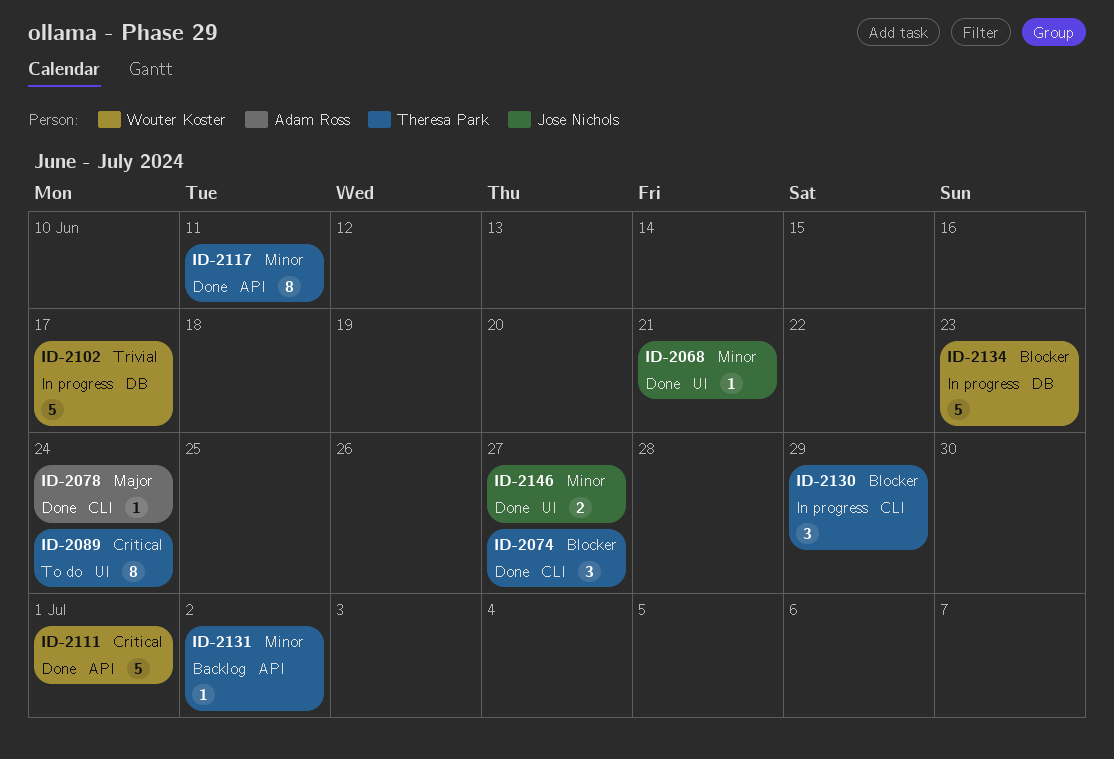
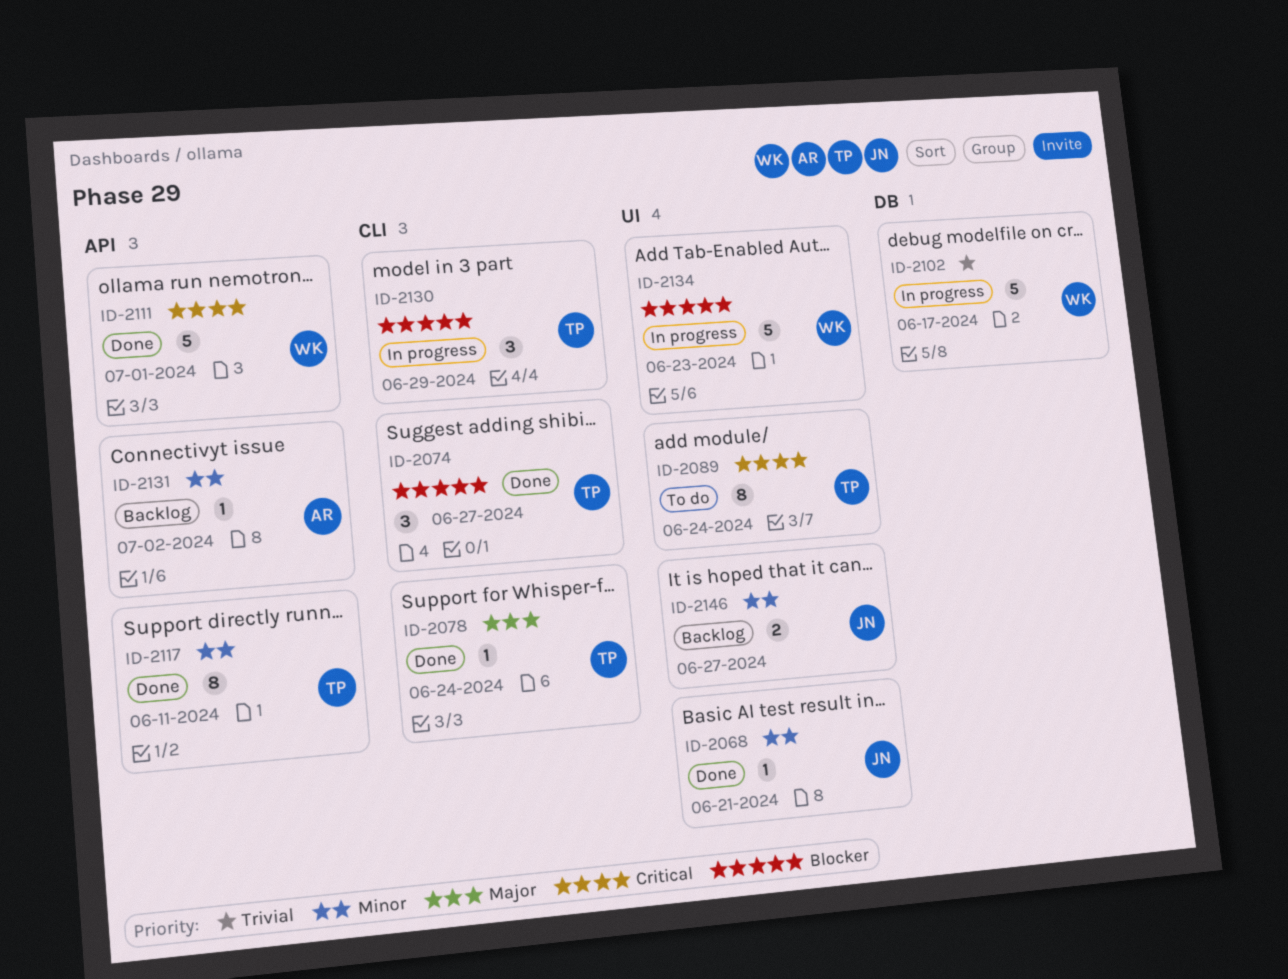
ID-2078, owner: Adam Ross -> Theresa Park
ID-2131, owner: Theresa Park -> Adam Ross
ID-2134, label: DB -> UI
ID-2146, status: Done -> Backlog

